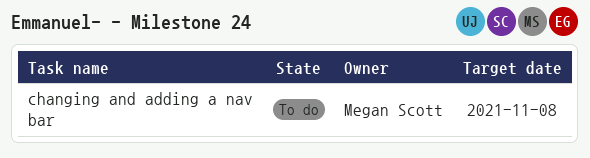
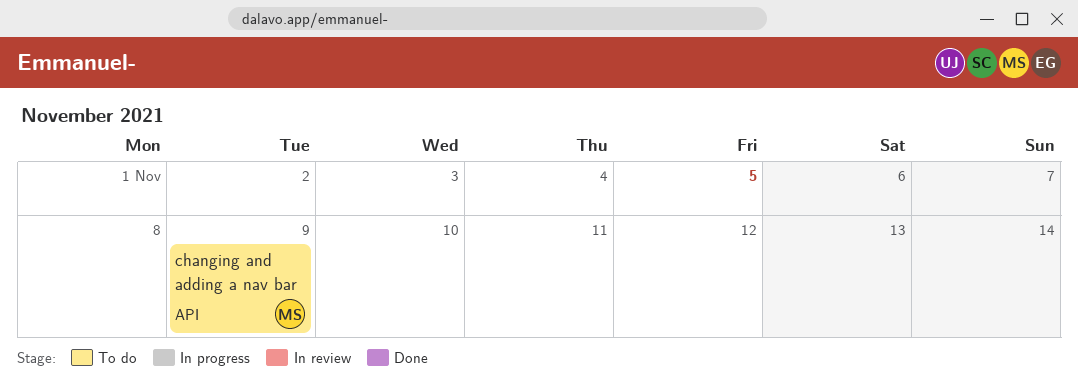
changing and adding a nav bar, due: Nov 8 -> Nov 9

